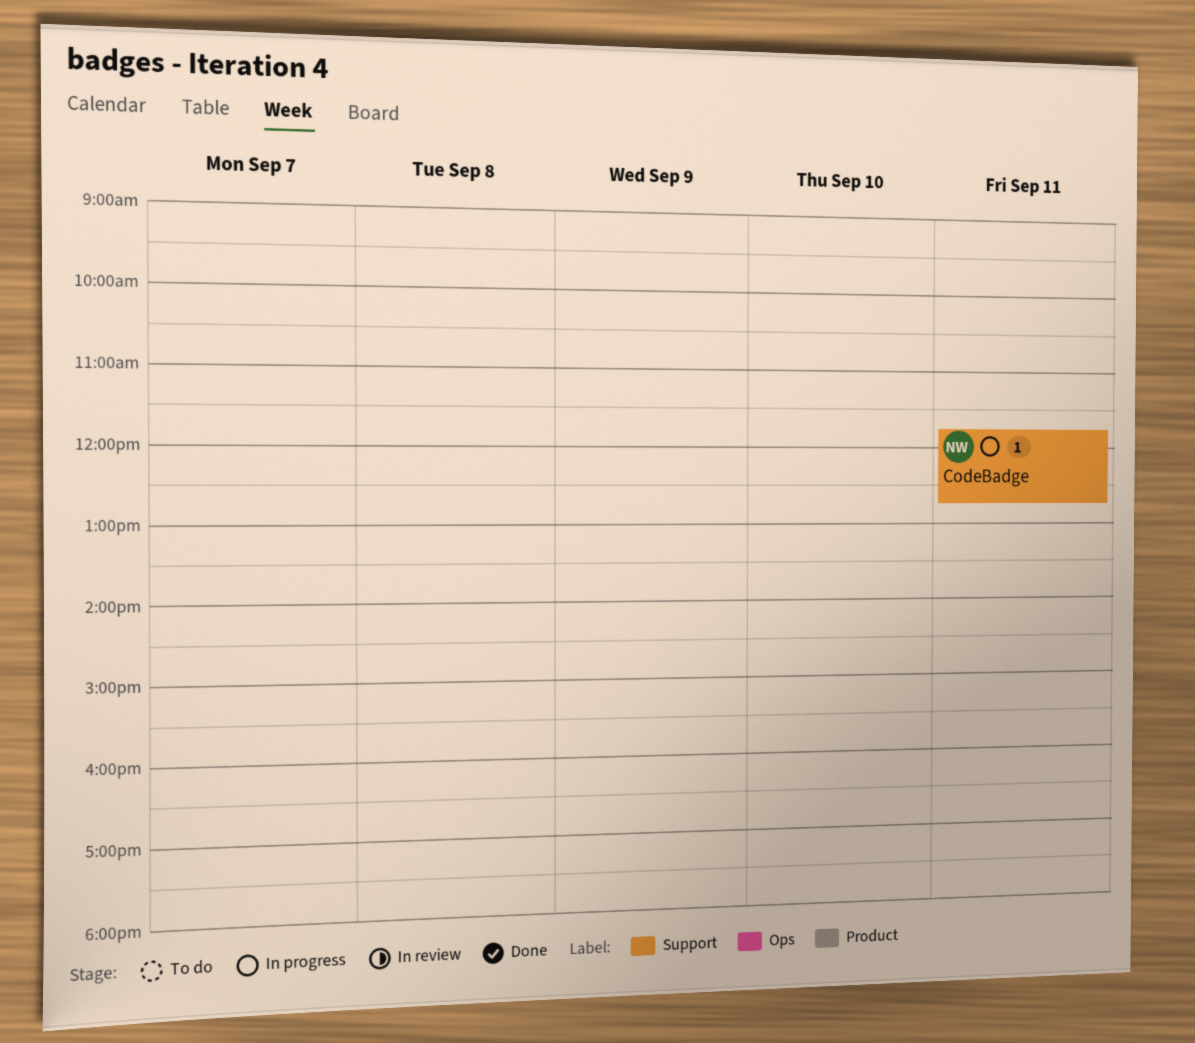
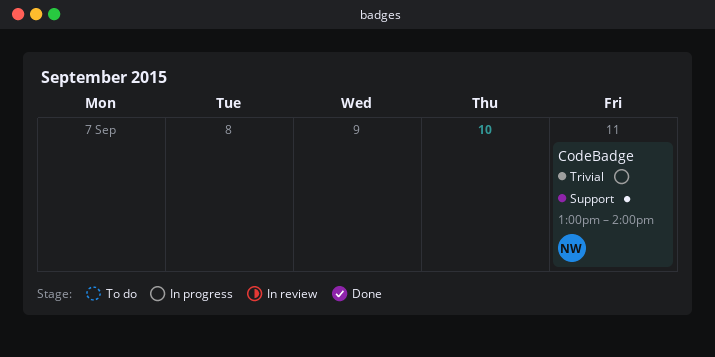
CodeBadge, begins: 11:45 -> 13:00
CodeBadge, ends: 12:45 -> 14:00

